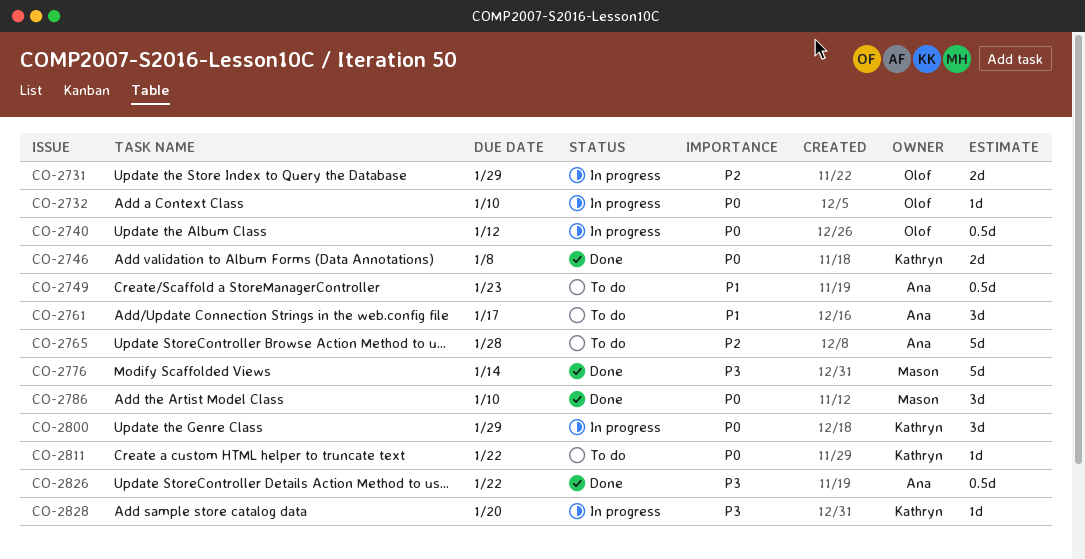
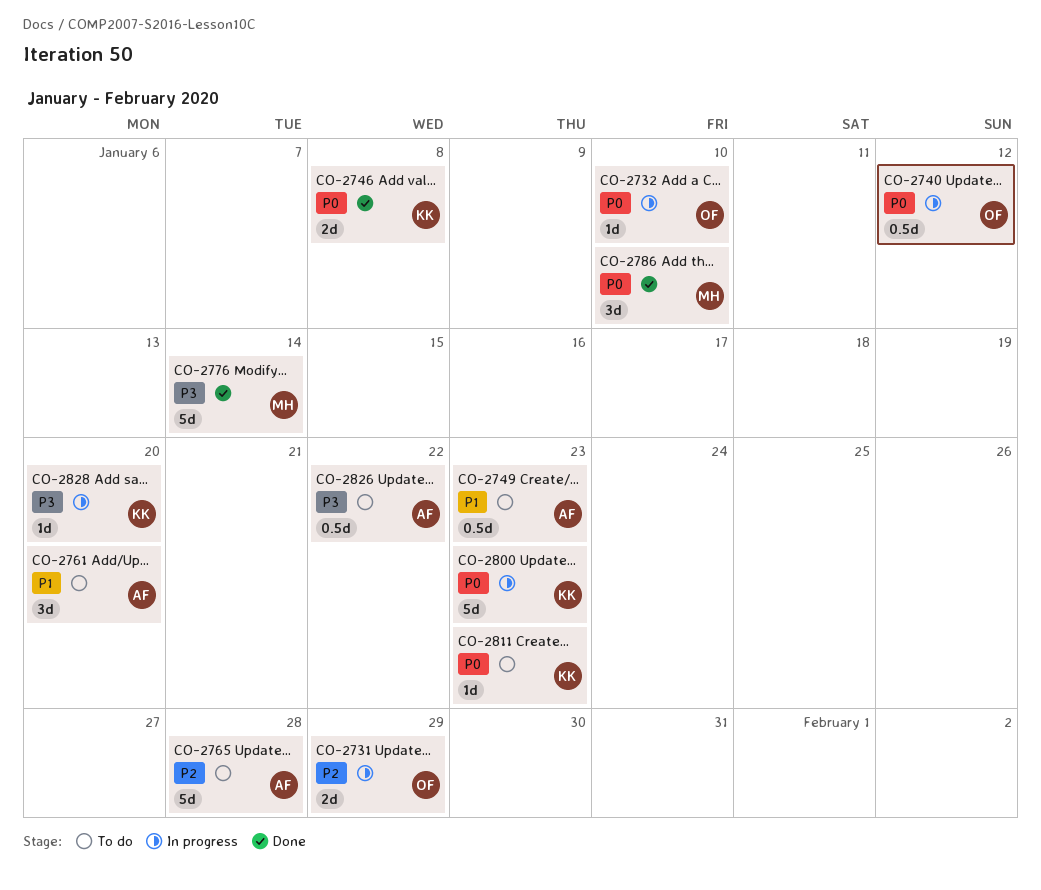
CO-2761, due: Jan 17 -> Jan 20
CO-2800, estimate: 3d -> 5d
CO-2800, due: Jan 29 -> Jan 23
CO-2811, due: Jan 22 -> Jan 23
CO-2826, status: Done -> To do

